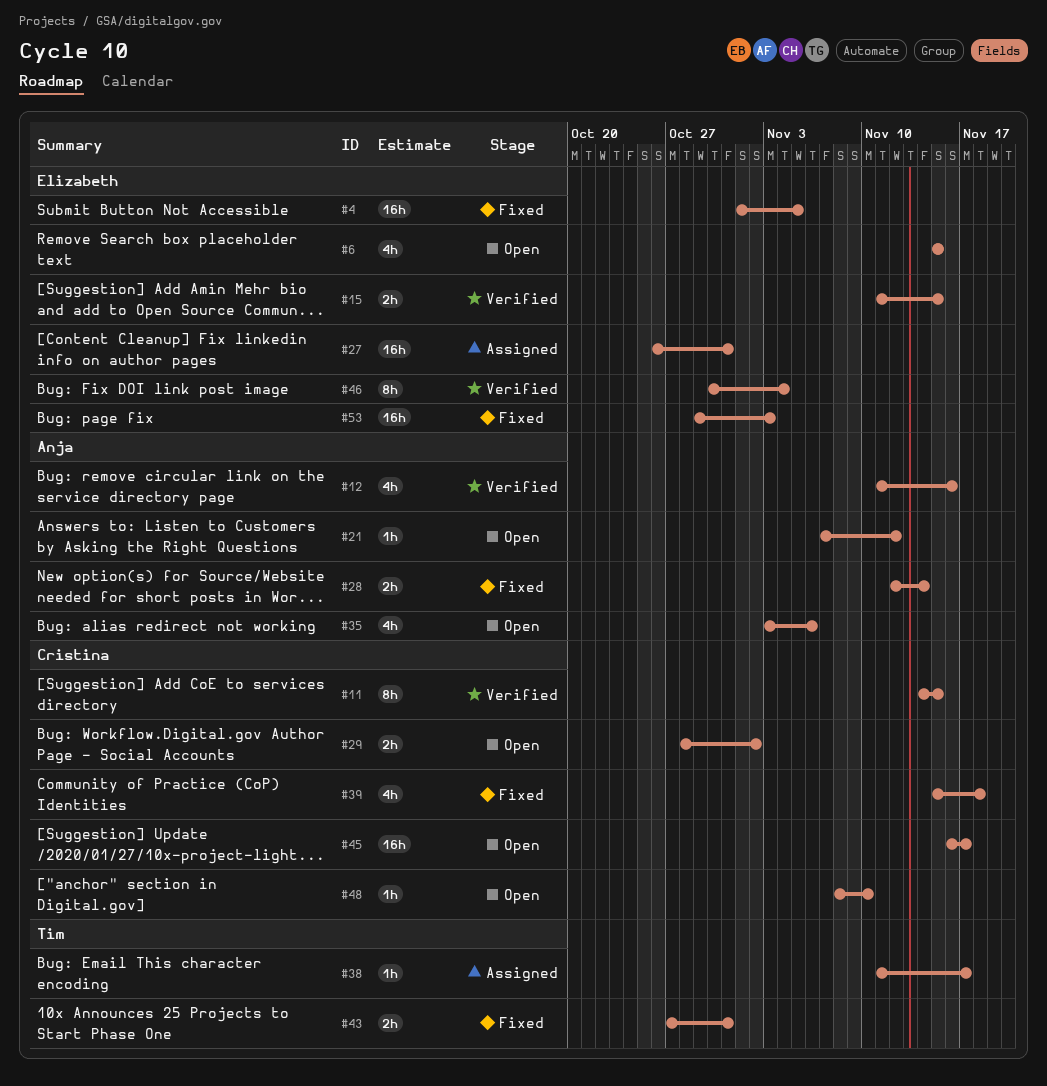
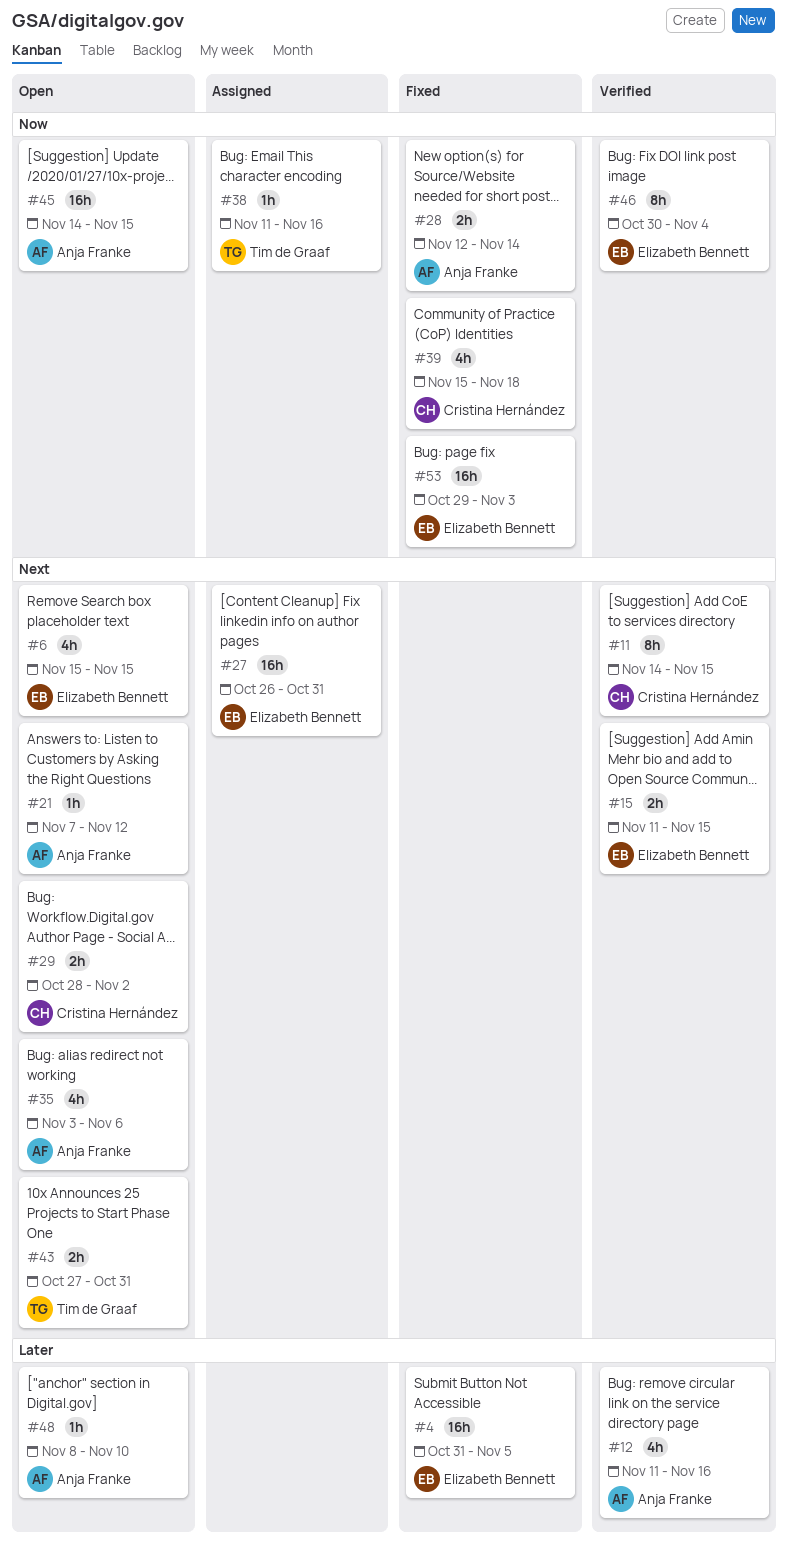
#4, start: Nov 1 -> Oct 31
#38, due: Nov 17 -> Nov 16
#43, status: Fixed -> Open
#45, owner: Cristina Hernández -> Anja Franke
#45, start: Nov 16 -> Nov 14
#45, due: Nov 17 -> Nov 15
#48, owner: Cristina Hernández -> Anja Franke

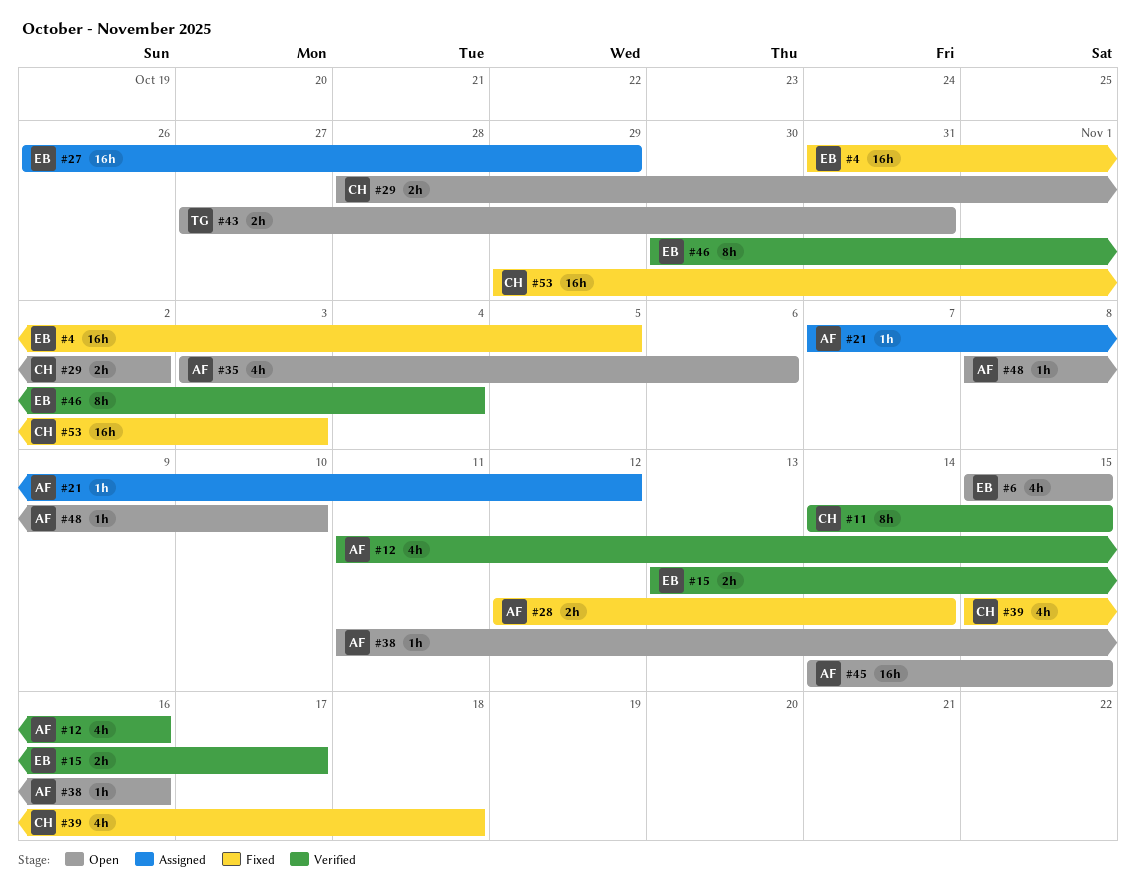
#15, start: Nov 11 -> Nov 13
#15, due: Nov 15 -> Nov 17
#21, status: Open -> Assigned
#27, due: Oct 31 -> Oct 29
#38, status: Assigned -> Open
#38, owner: Tim de Graaf -> Anja Franke
#53, owner: Elizabeth Bennett -> Cristina Hernández

